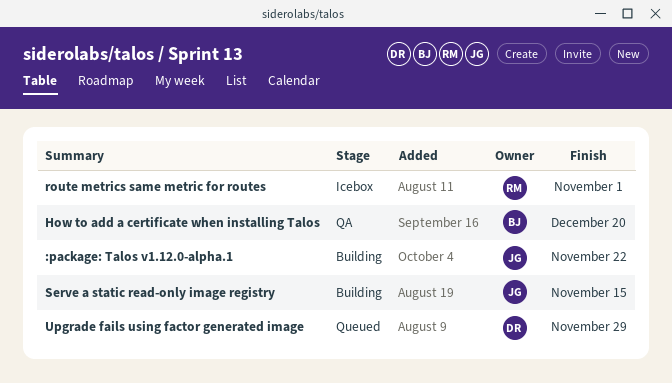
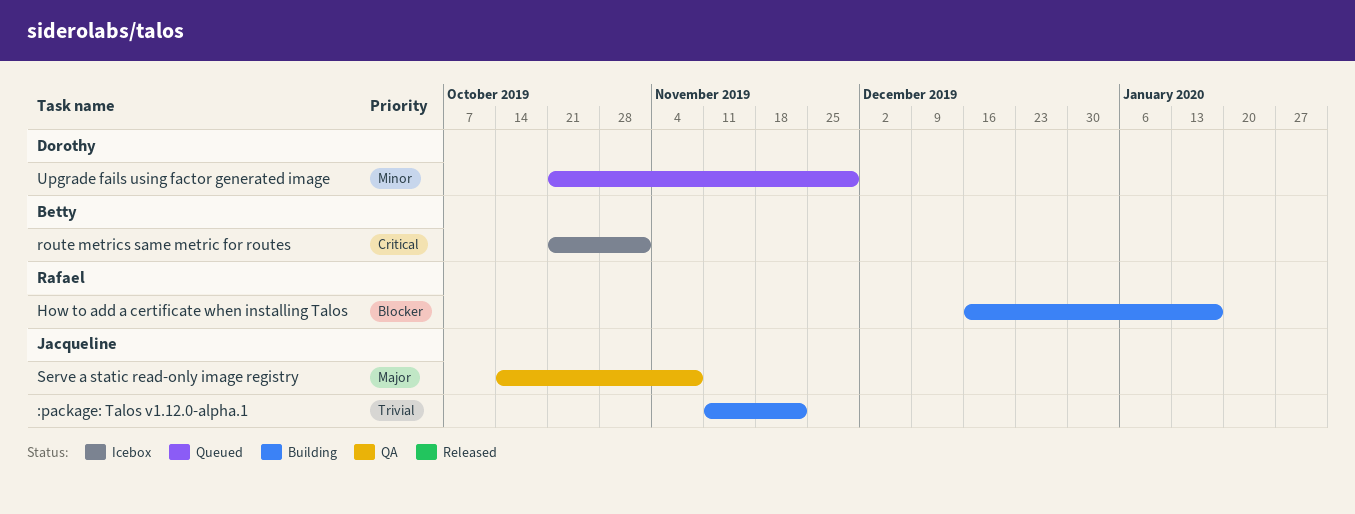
How to add a certificate when installing Talos, status: QA -> Building
How to add a certificate when installing Talos, owner: Betty -> Rafael
How to add a certificate when installing Talos, due: Dec 20 -> Jan 17
route metrics same metric for routes, owner: Rafael -> Betty
Serve a static read-only image registry, status: Building -> QA
Serve a static read-only image registry, due: Nov 15 -> Nov 8

